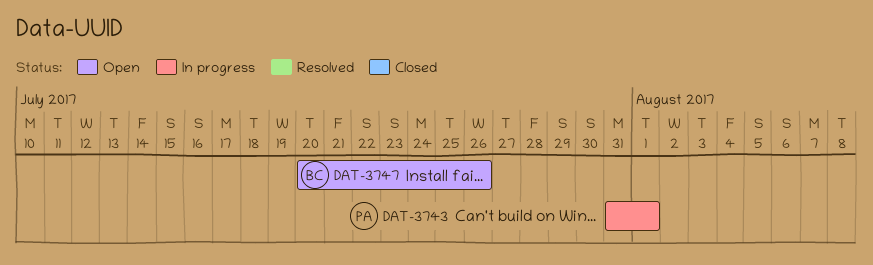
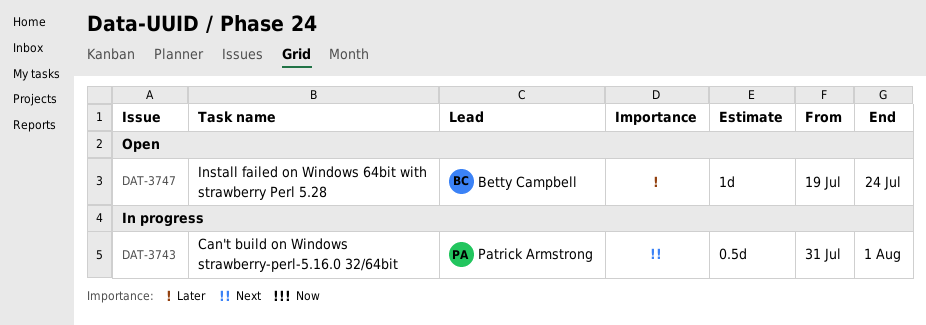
DAT-3747, start: Jul 20 -> Jul 19
DAT-3747, due: Jul 26 -> Jul 24

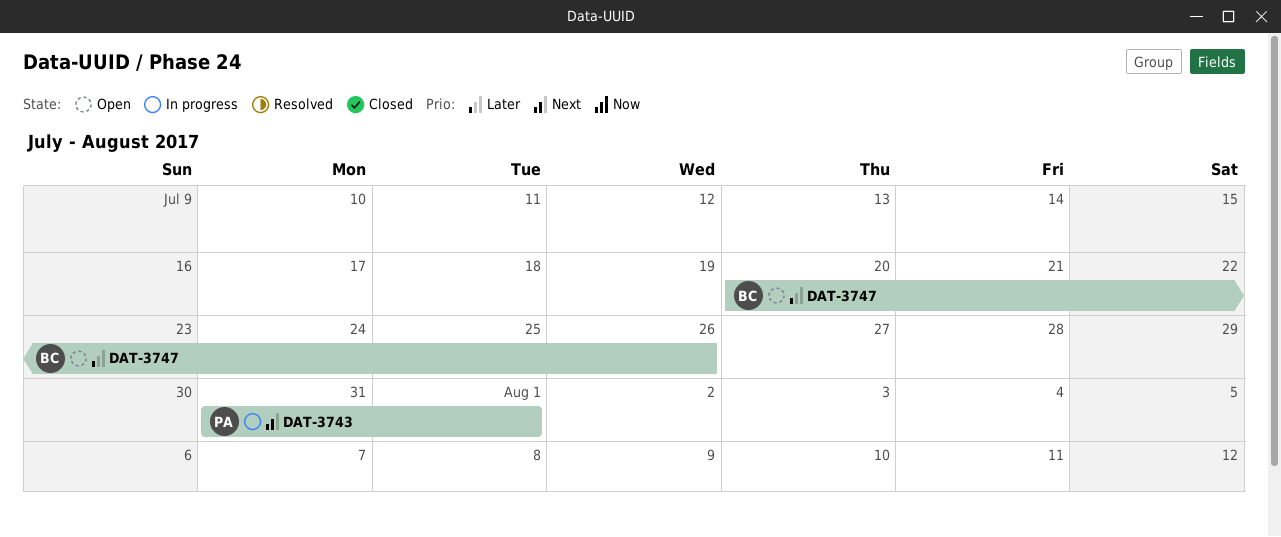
DAT-3747, start: Jul 19 -> Jul 20
DAT-3747, due: Jul 24 -> Jul 26

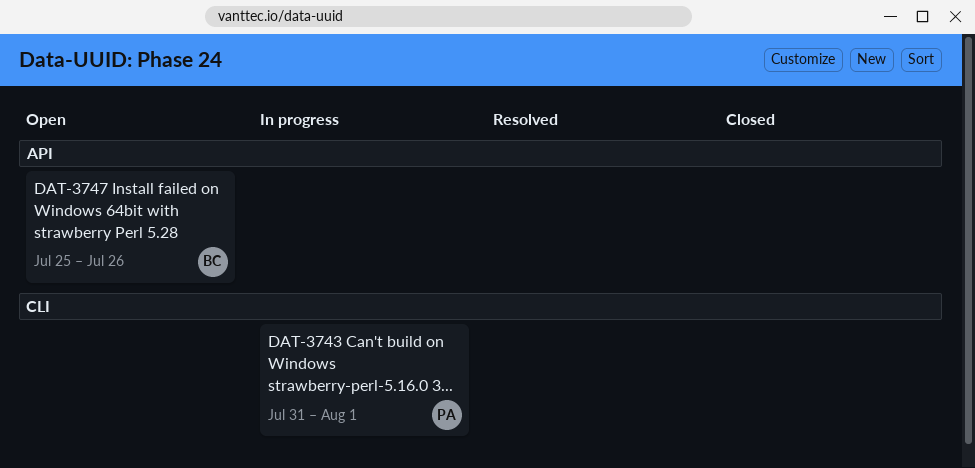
DAT-3747, start: Jul 20 -> Jul 25

